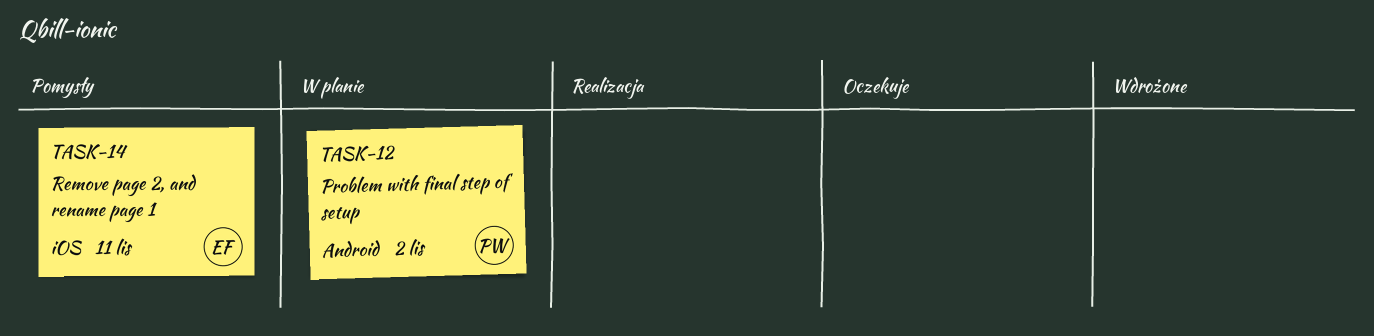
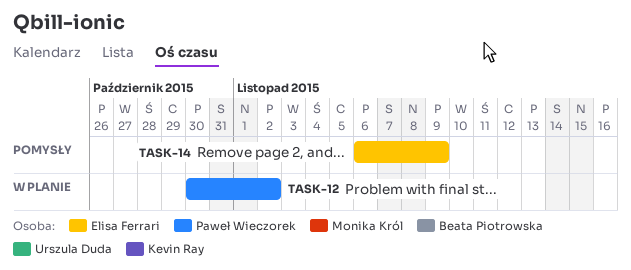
TASK-14, due: Nov 11 -> Nov 9

